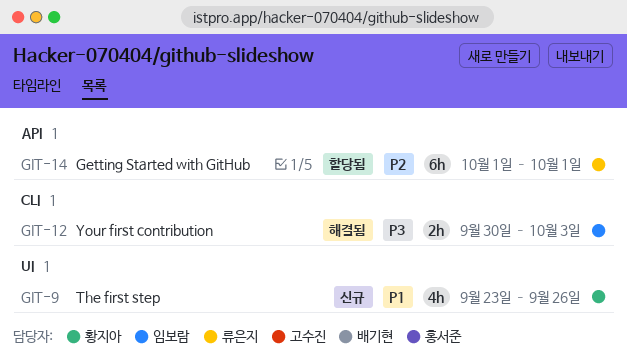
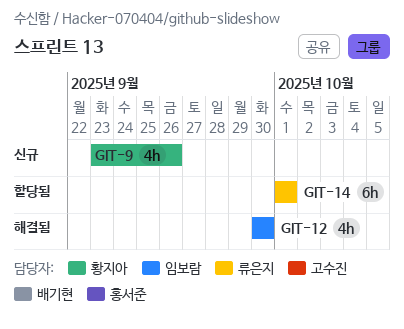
GIT-12, estimate: 2h -> 4h
GIT-12, due: Oct 3 -> Sep 30

